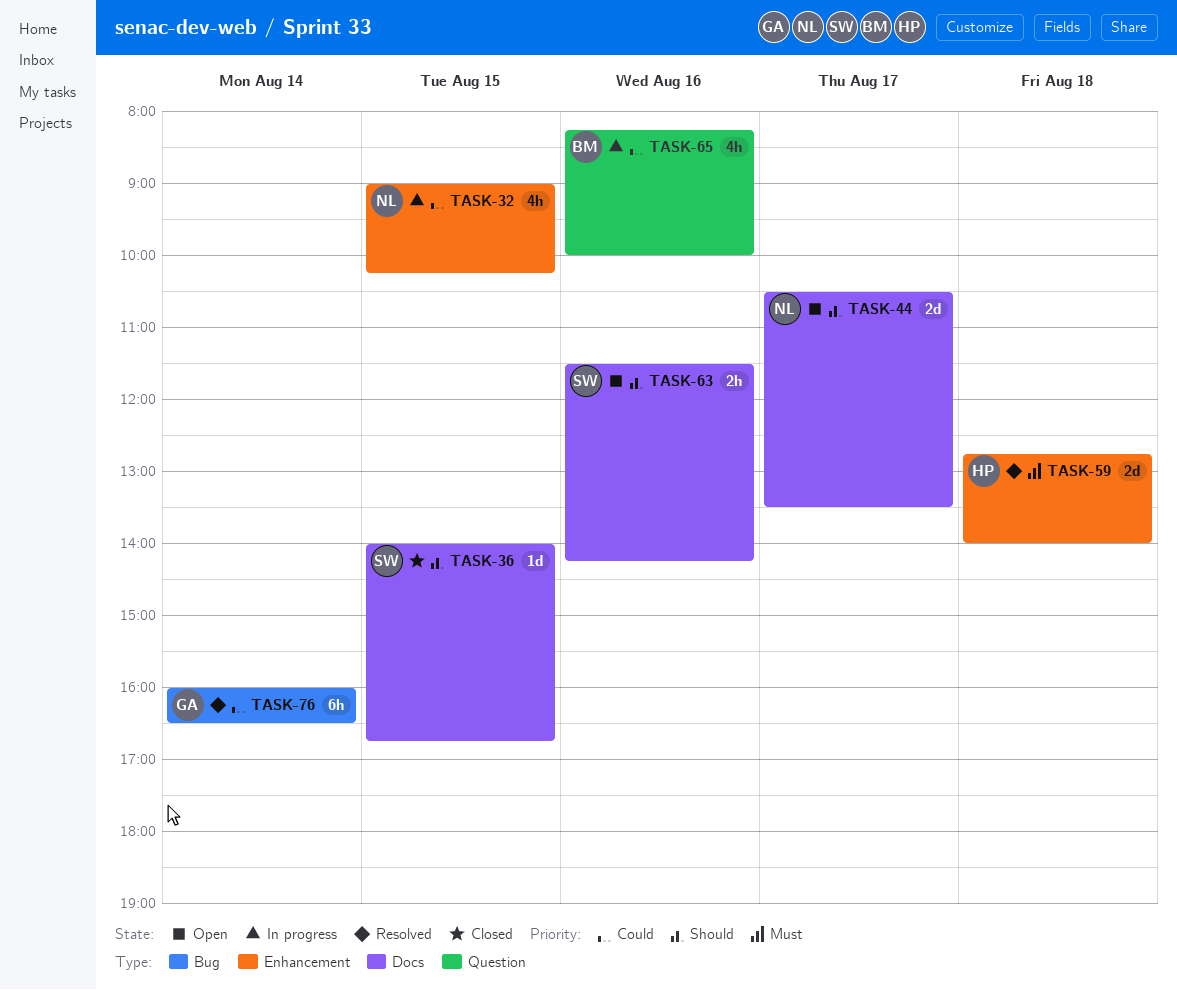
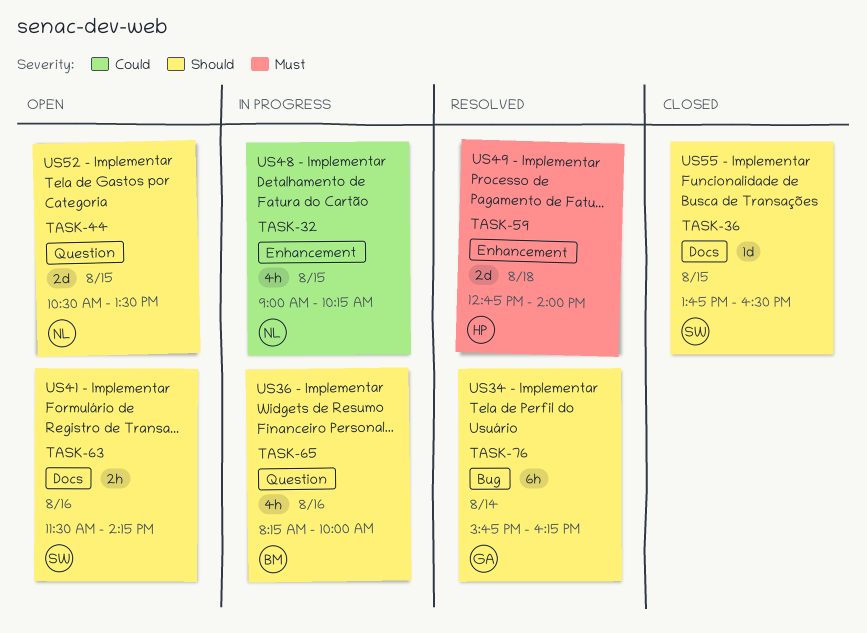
TASK-36, begins: 14:00 -> 13:45
TASK-36, ends: 16:45 -> 16:30
TASK-44, label: Docs -> Question
TASK-44, day: Aug 17 -> Aug 15
TASK-65, priority: Could -> Should
TASK-76, priority: Could -> Should
TASK-76, begins: 16:00 -> 15:45
TASK-76, ends: 16:30 -> 16:15

